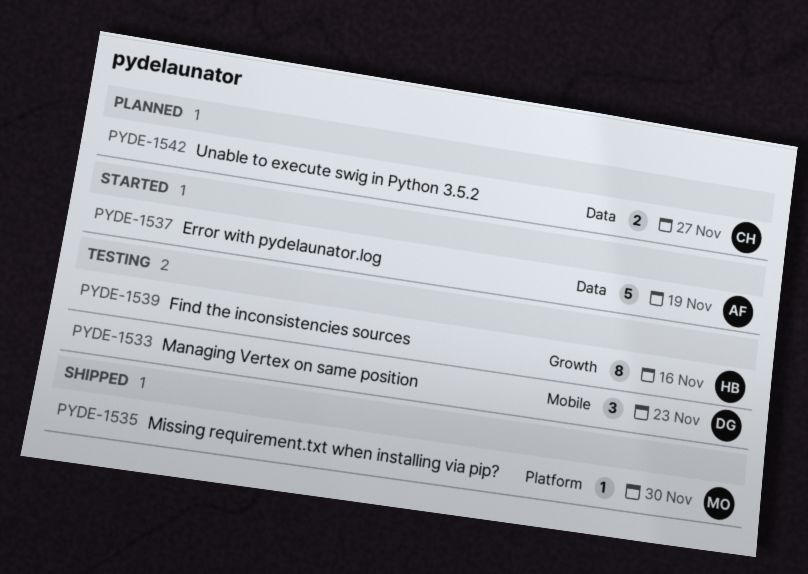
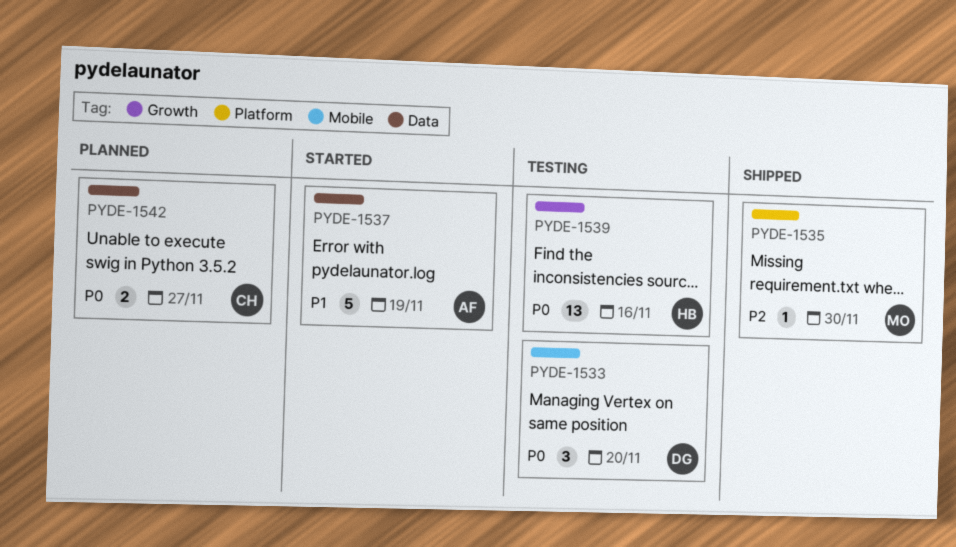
PYDE-1533, due: Nov 23 -> Nov 20
PYDE-1539, estimate: 8 -> 13

